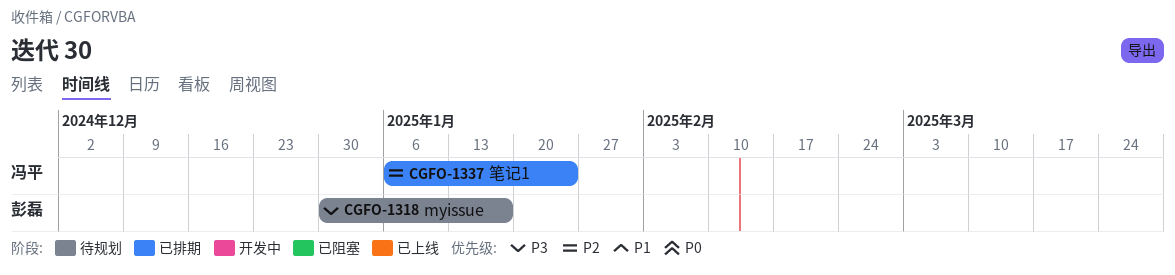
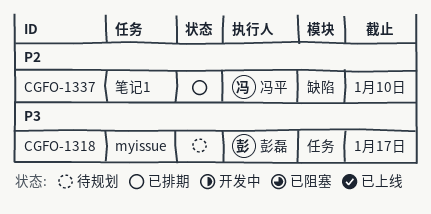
CGFO-1337, due: Jan 24 -> Jan 10

